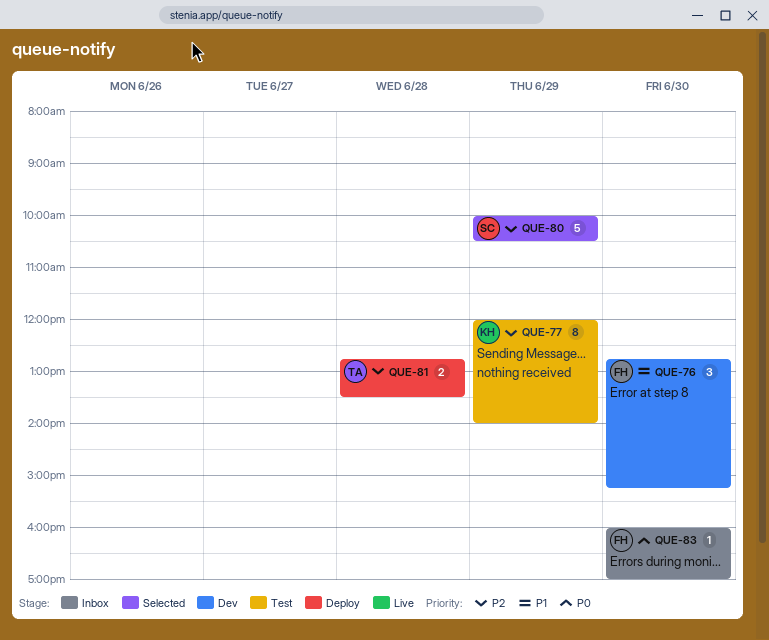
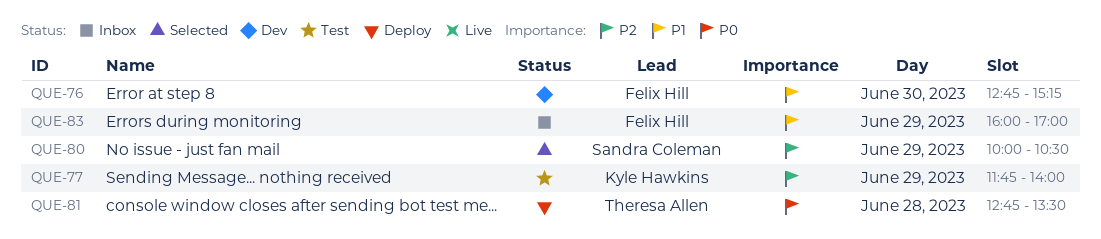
QUE-77, begins: 12:00 -> 11:45
QUE-81, priority: P2 -> P0
QUE-83, priority: P0 -> P1
QUE-83, day: Jun 30 -> Jun 29

